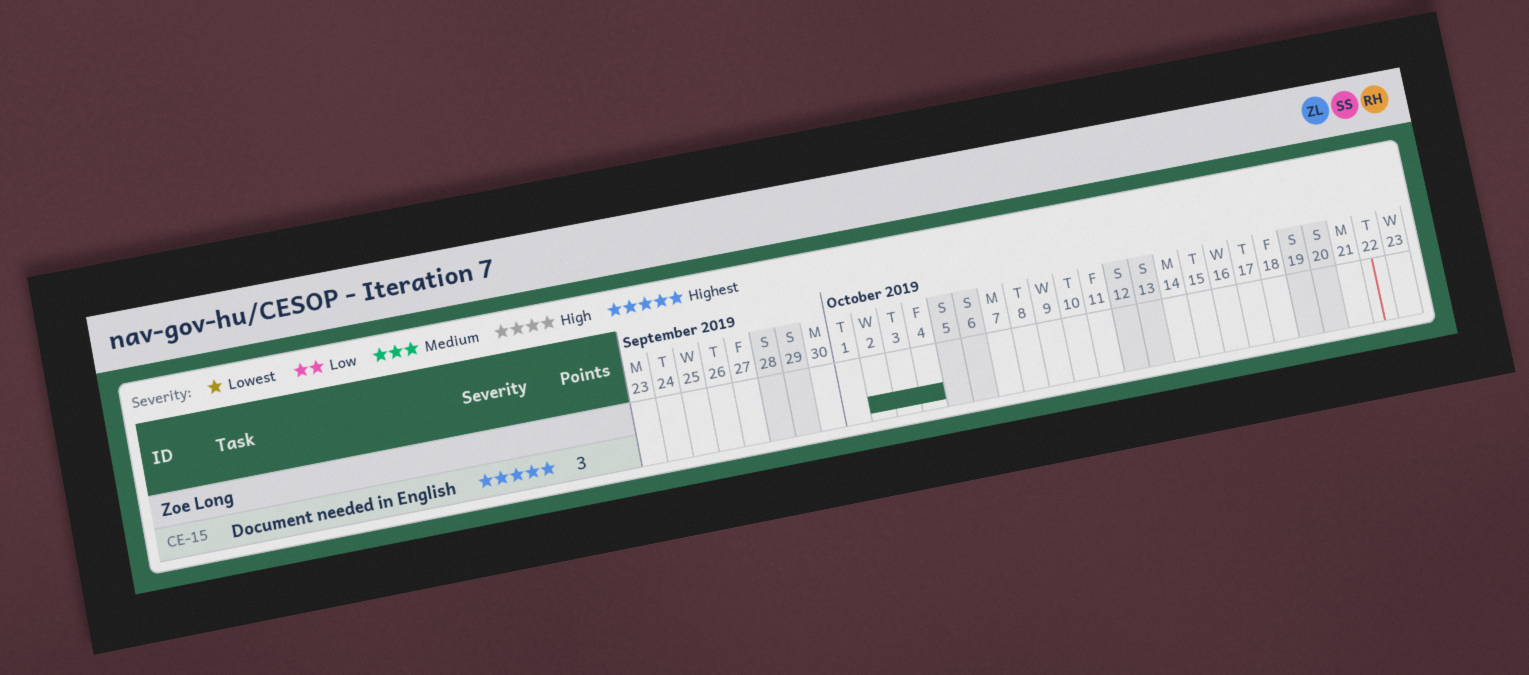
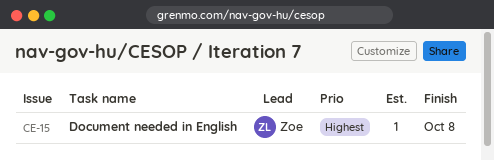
CE-15, estimate: 3 -> 1
CE-15, due: Oct 4 -> Oct 8

